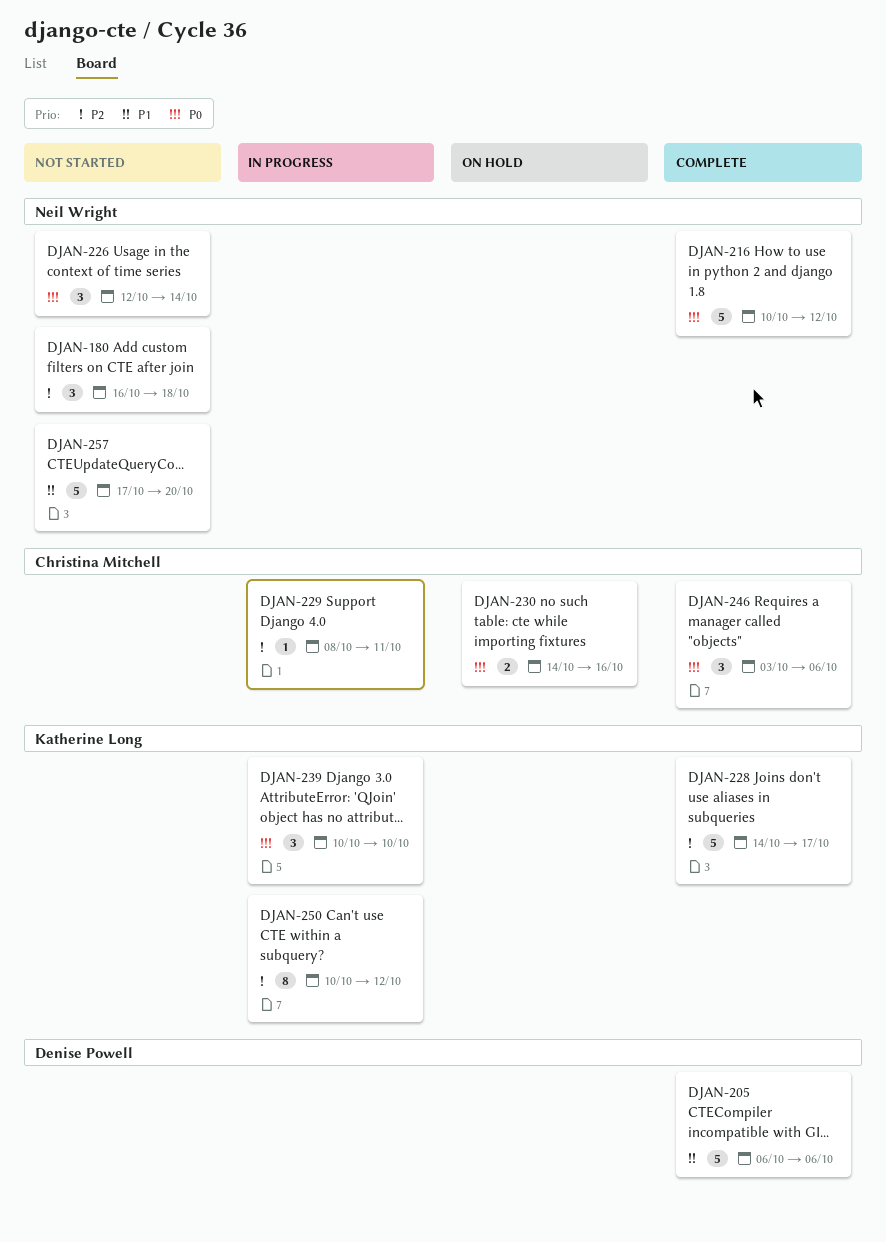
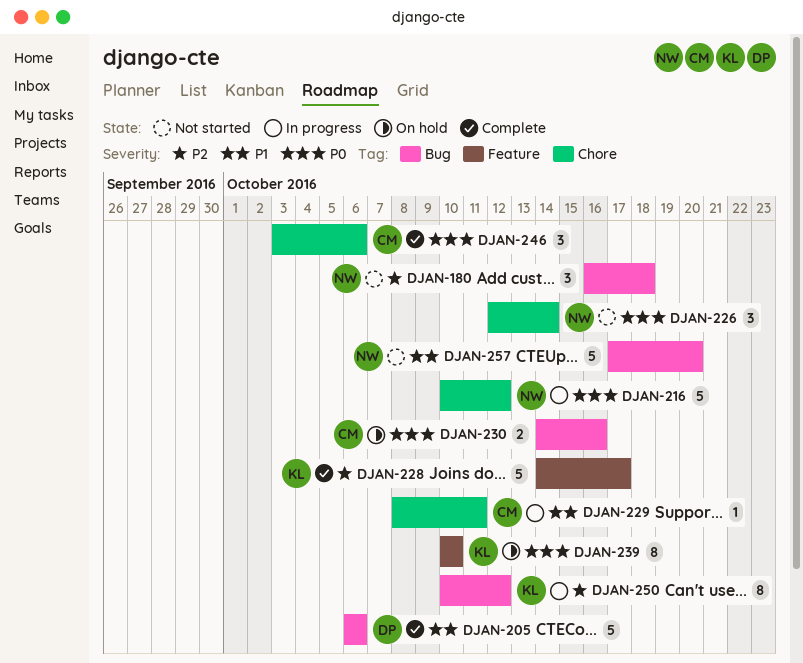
DJAN-216, status: Complete -> In progress
DJAN-229, priority: P2 -> P1
DJAN-239, status: In progress -> On hold
DJAN-239, estimate: 3 -> 8

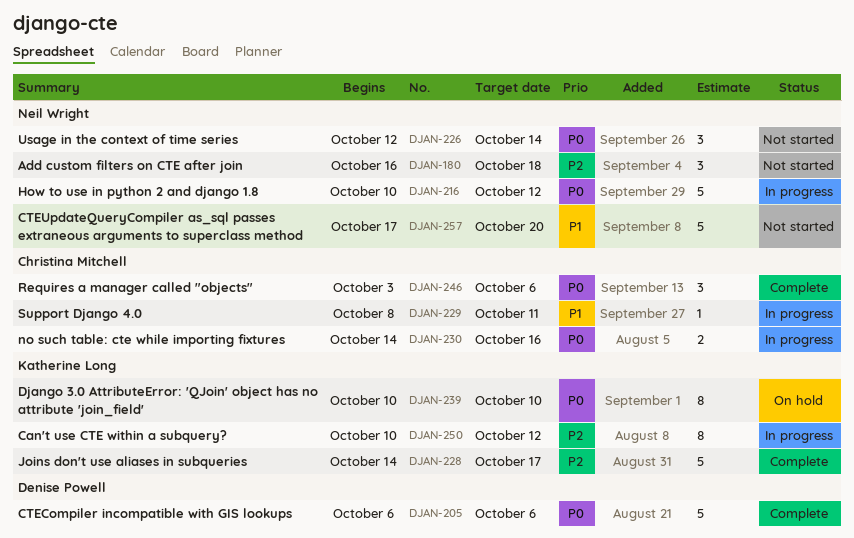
DJAN-205, priority: P1 -> P0
DJAN-230, status: On hold -> In progress

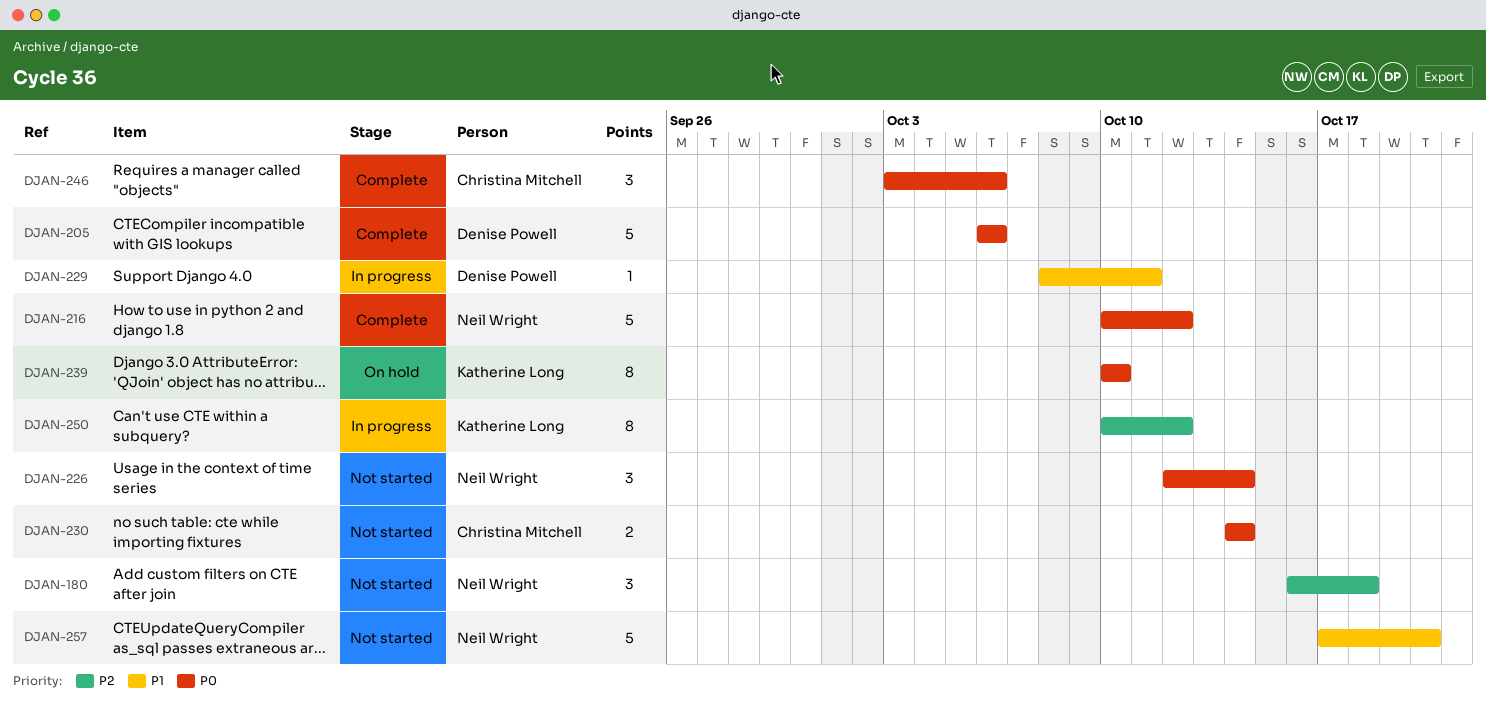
DJAN-216, status: In progress -> Complete
DJAN-228: present -> none
DJAN-229, owner: Christina Mitchell -> Denise Powell
DJAN-230, status: In progress -> Not started
DJAN-230, due: Oct 16 -> Oct 14

